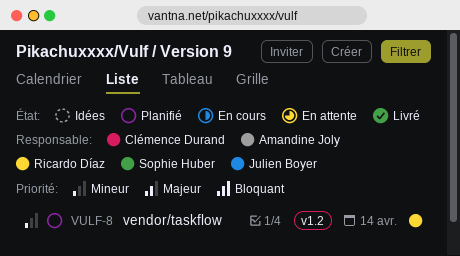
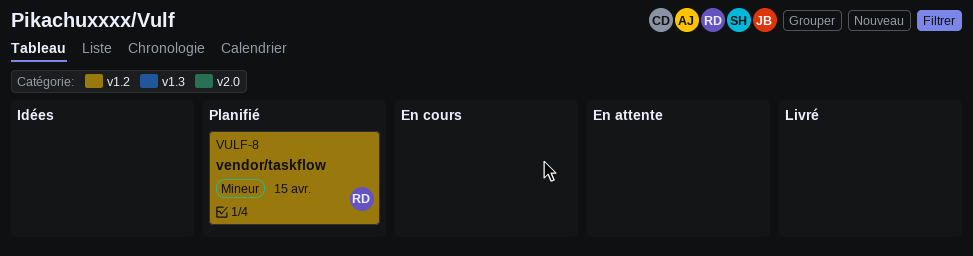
VULF-8, due: Apr 14 -> Apr 15

